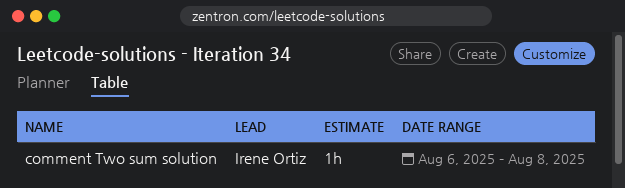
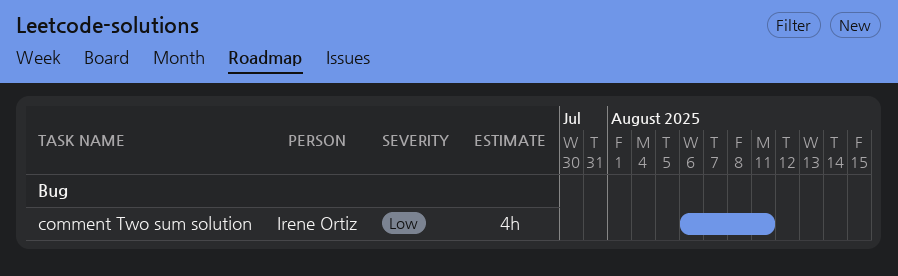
comment Two sum solution, estimate: 1h -> 4h
comment Two sum solution, due: Aug 8 -> Aug 11

